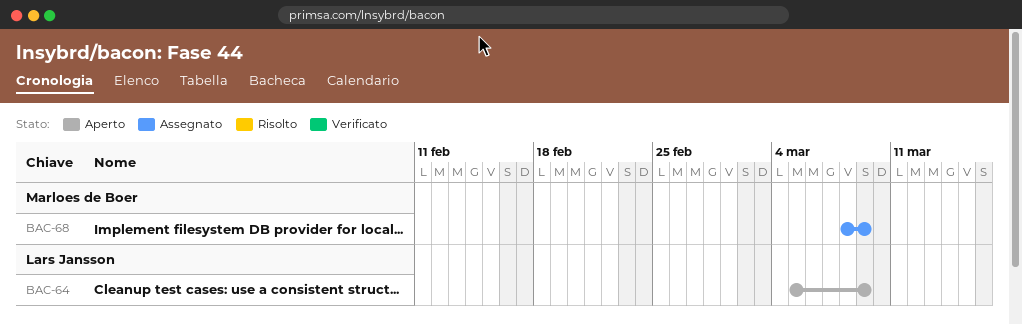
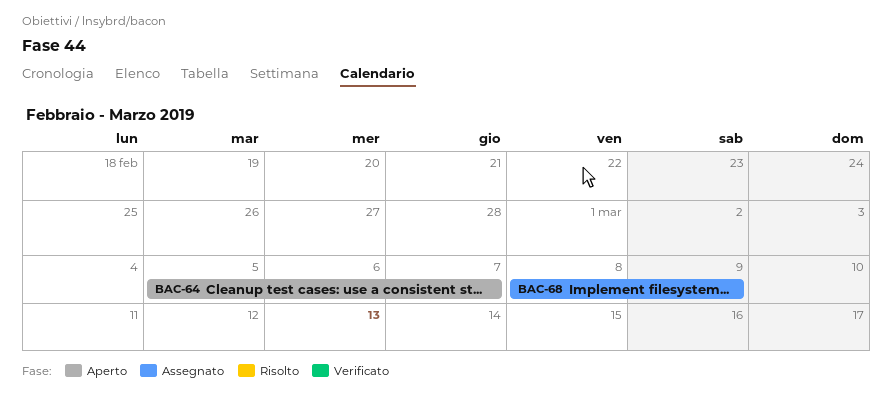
BAC-64, due: Mar 9 -> Mar 7

